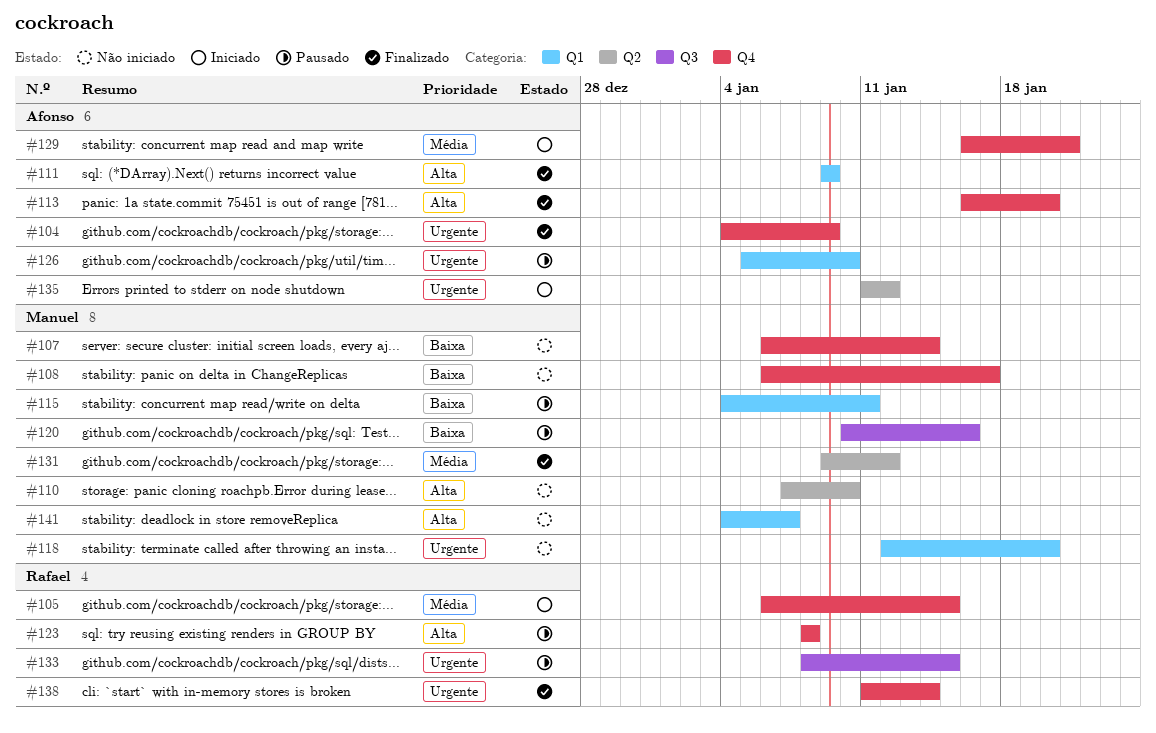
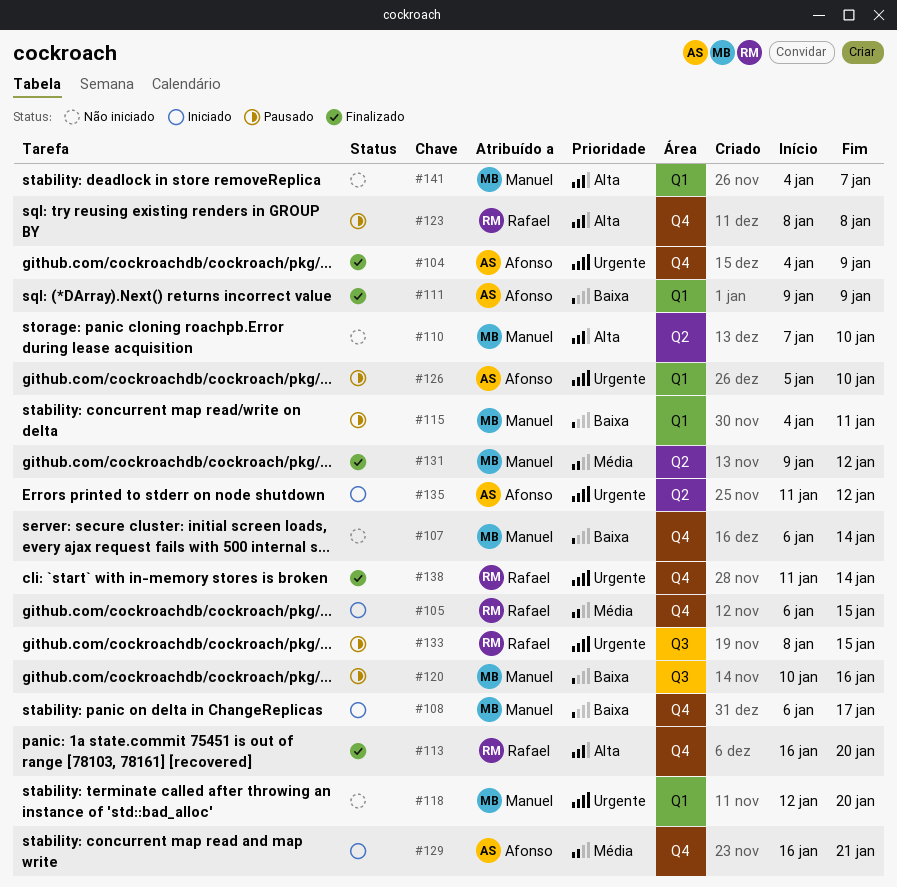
#108, status: Não iniciado -> Iniciado
#111, priority: Alta -> Baixa
#113, owner: Afonso -> Rafael

